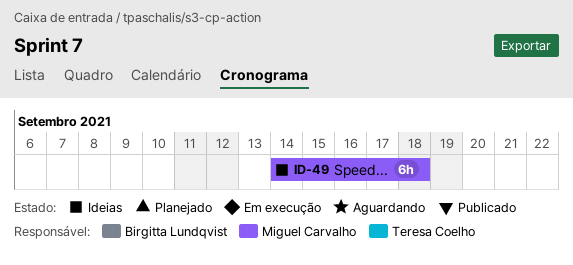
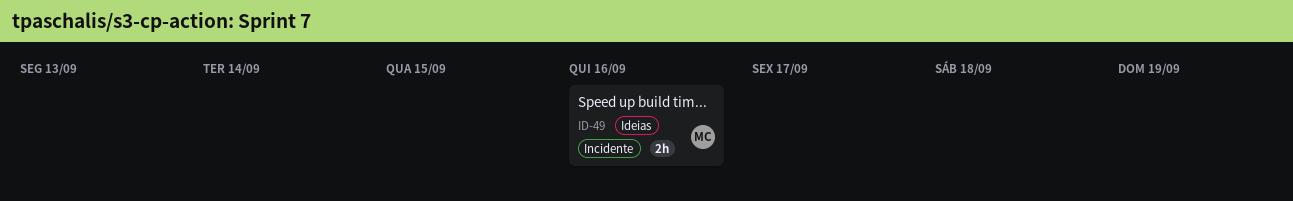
ID-49, estimate: 6h -> 2h
ID-49, due: Sep 18 -> Sep 16

